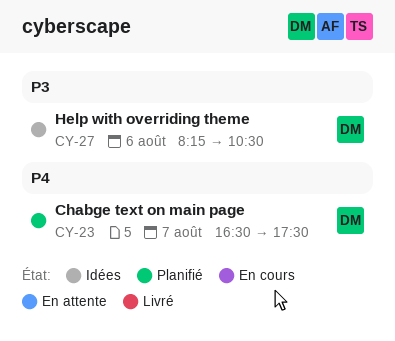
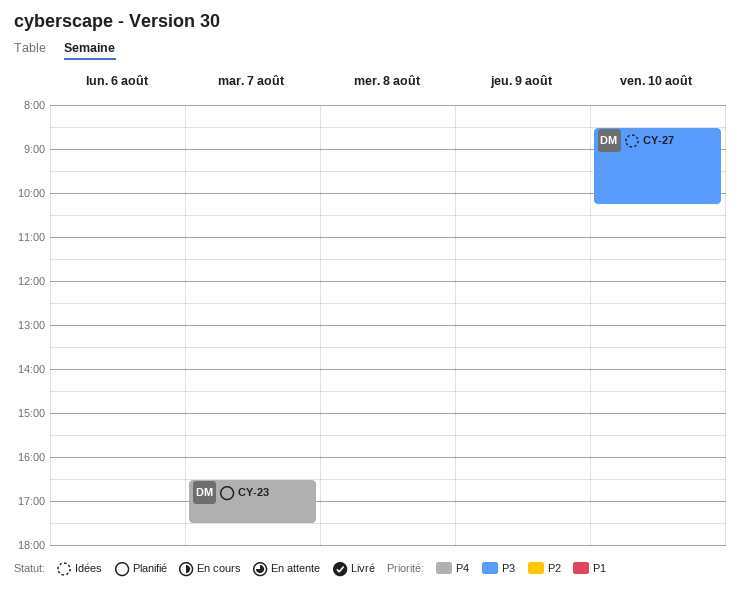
CY-27, day: Aug 6 -> Aug 10
CY-27, begins: 08:15 -> 08:30
CY-27, ends: 10:30 -> 10:15

